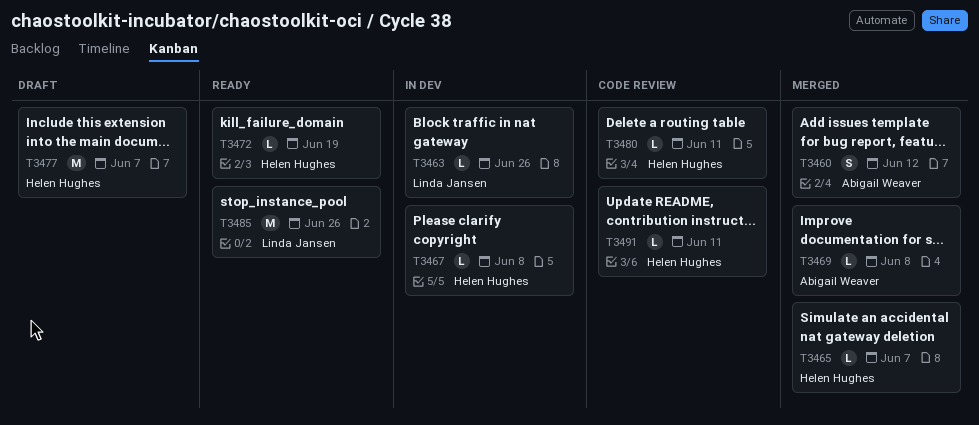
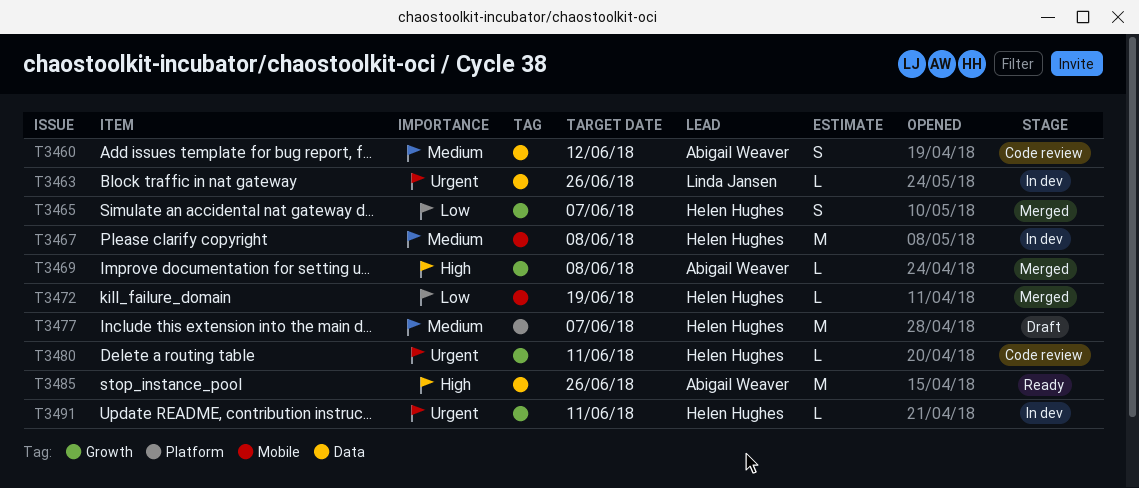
T3460, status: Merged -> Code review
T3465, estimate: L -> S
T3467, estimate: L -> M
T3472, status: Ready -> Merged
T3485, owner: Linda Jansen -> Abigail Weaver
T3491, status: Code review -> In dev

